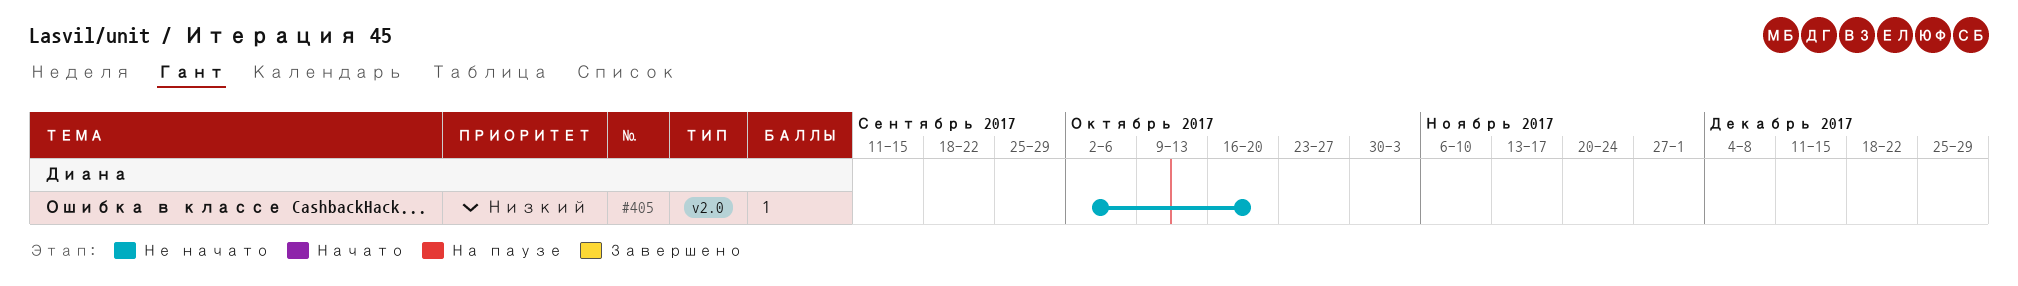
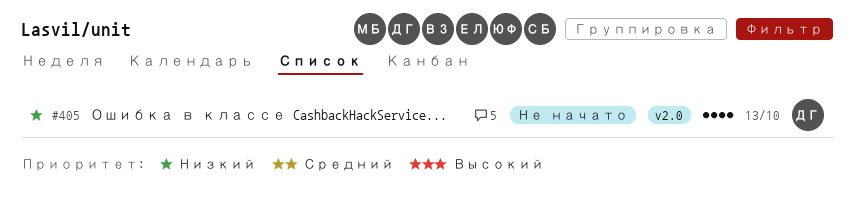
#405, estimate: 1 -> 4
#405, due: Oct 20 -> Oct 13

